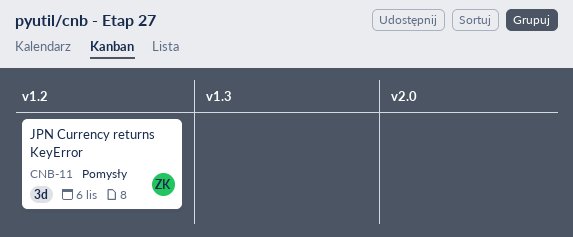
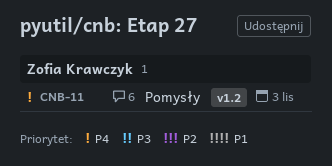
CNB-11, due: Nov 6 -> Nov 3

